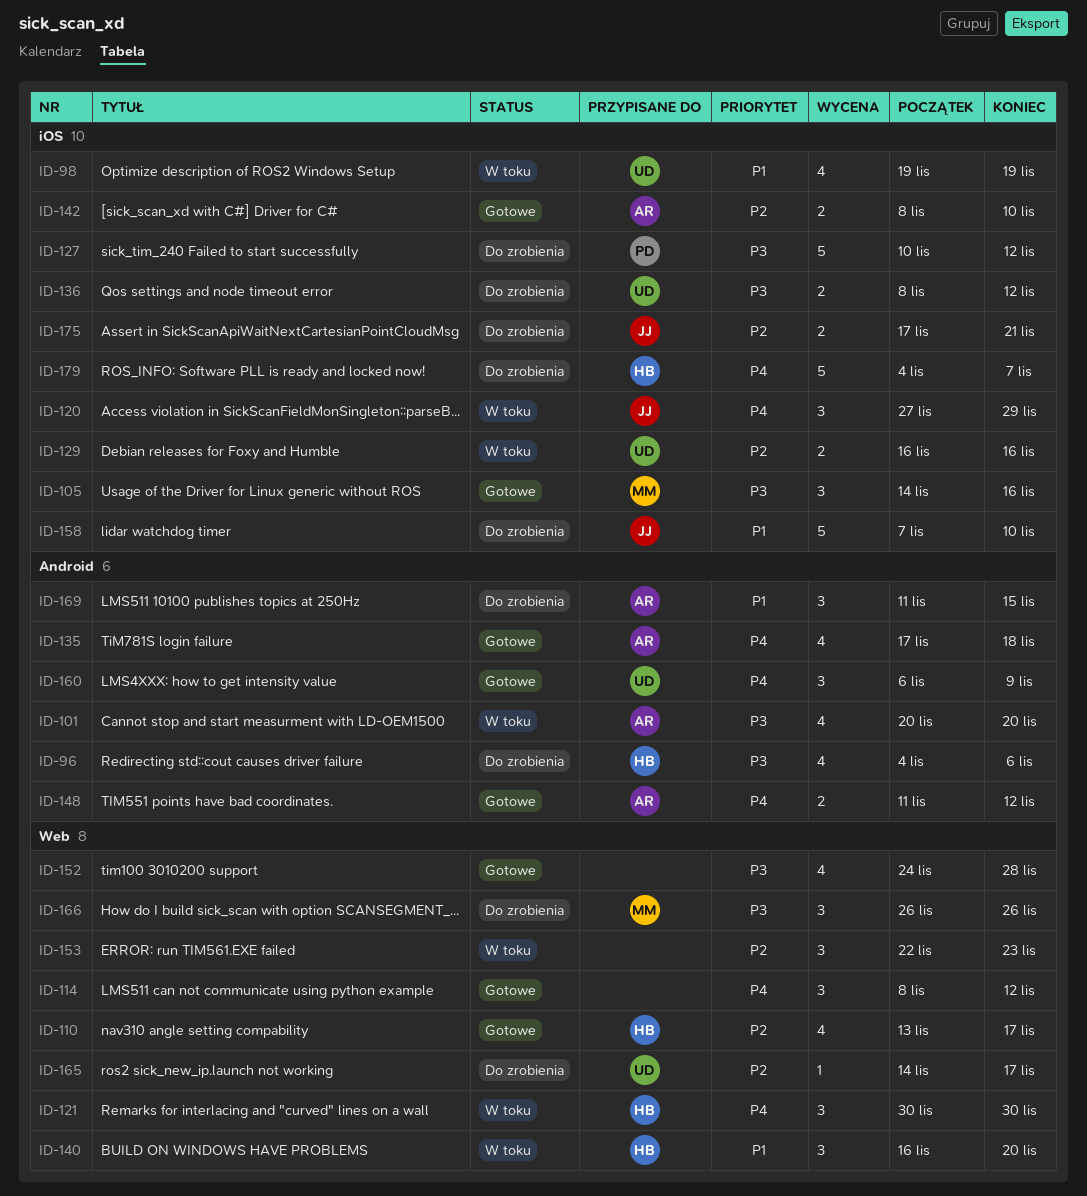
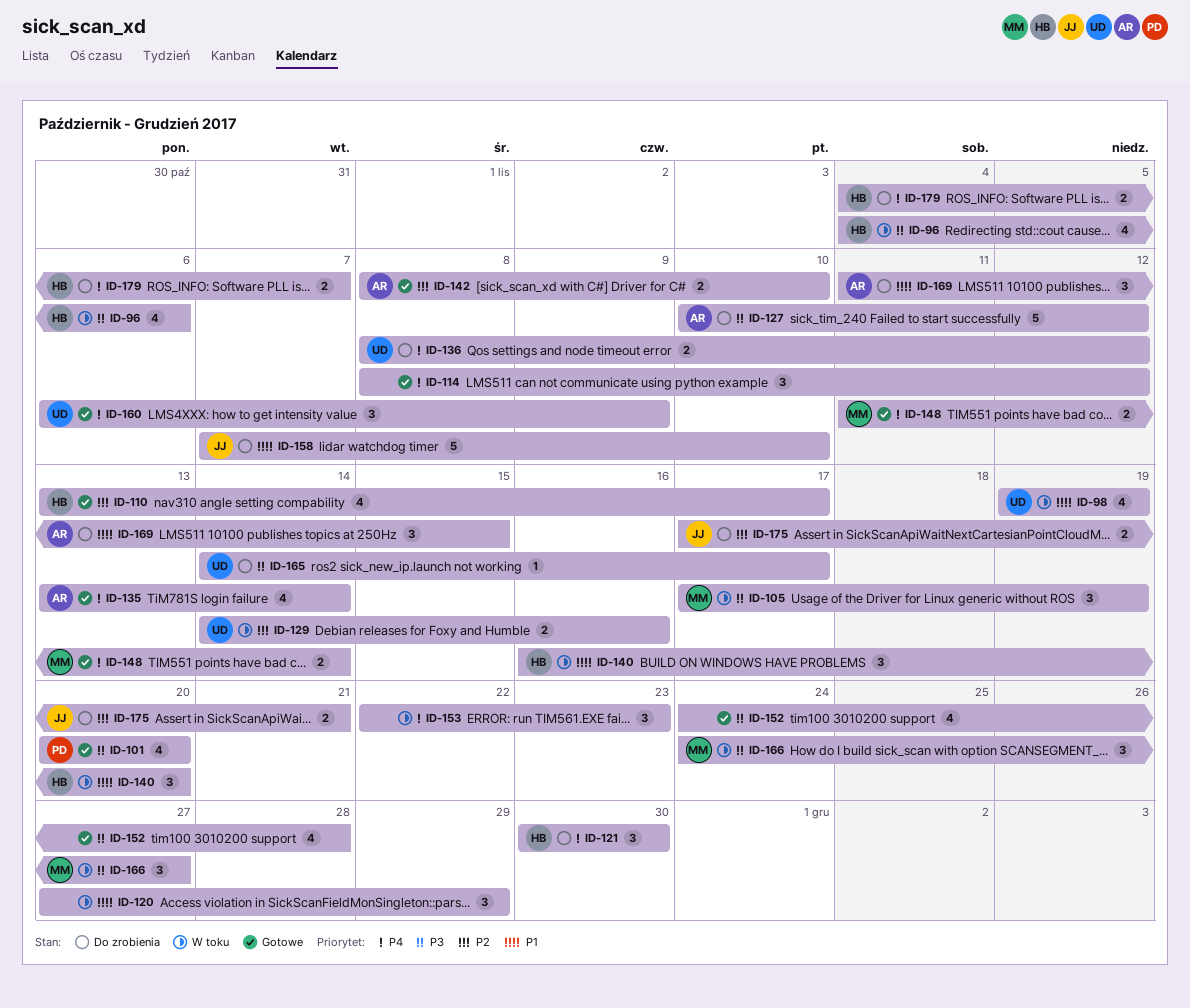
ID-96, status: Do zrobienia -> W toku
ID-101, status: W toku -> Gotowe
ID-101, owner: AR -> PD
ID-105, status: Gotowe -> W toku
ID-105, start: Nov 14 -> Nov 17
ID-105, due: Nov 16 -> Nov 19
ID-120, owner: JJ -> none
ID-120, priority: P4 -> P1
ID-121, status: W toku -> Do zrobienia
ID-127, owner: PD -> AR
ID-129, start: Nov 16 -> Nov 14
ID-135, start: Nov 17 -> Nov 13
ID-135, due: Nov 18 -> Nov 14
ID-136, priority: P3 -> P4
ID-148, owner: AR -> MM
ID-148, due: Nov 12 -> Nov 14
ID-153, priority: P2 -> P4
ID-165, priority: P2 -> P3
ID-166, status: Do zrobienia -> W toku
ID-166, start: Nov 26 -> Nov 24
ID-166, due: Nov 26 -> Nov 27
ID-179, estimate: 5 -> 2

